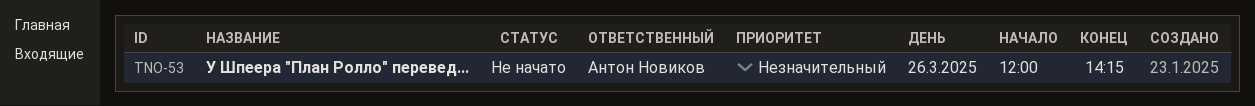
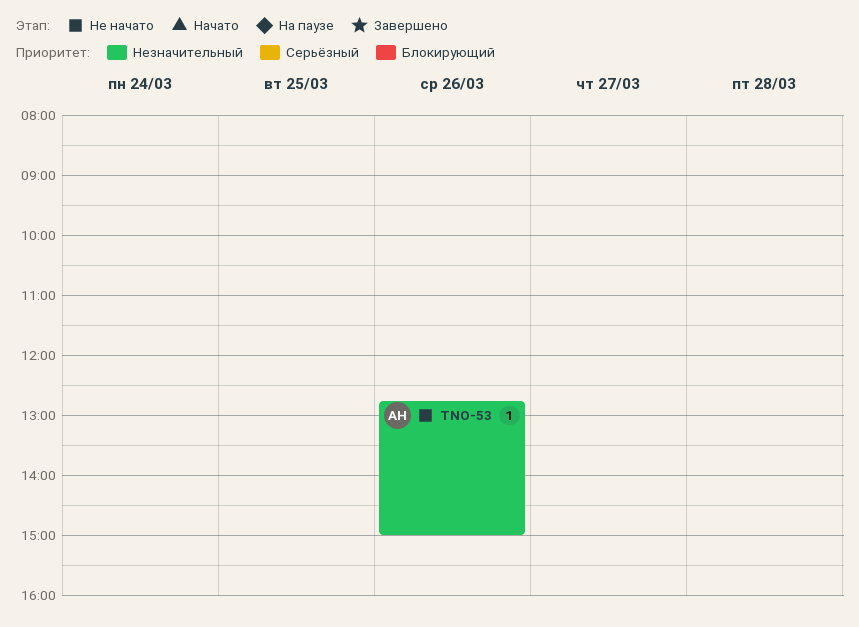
TNO-53, begins: 12:00 -> 12:45
TNO-53, ends: 14:15 -> 15:00

